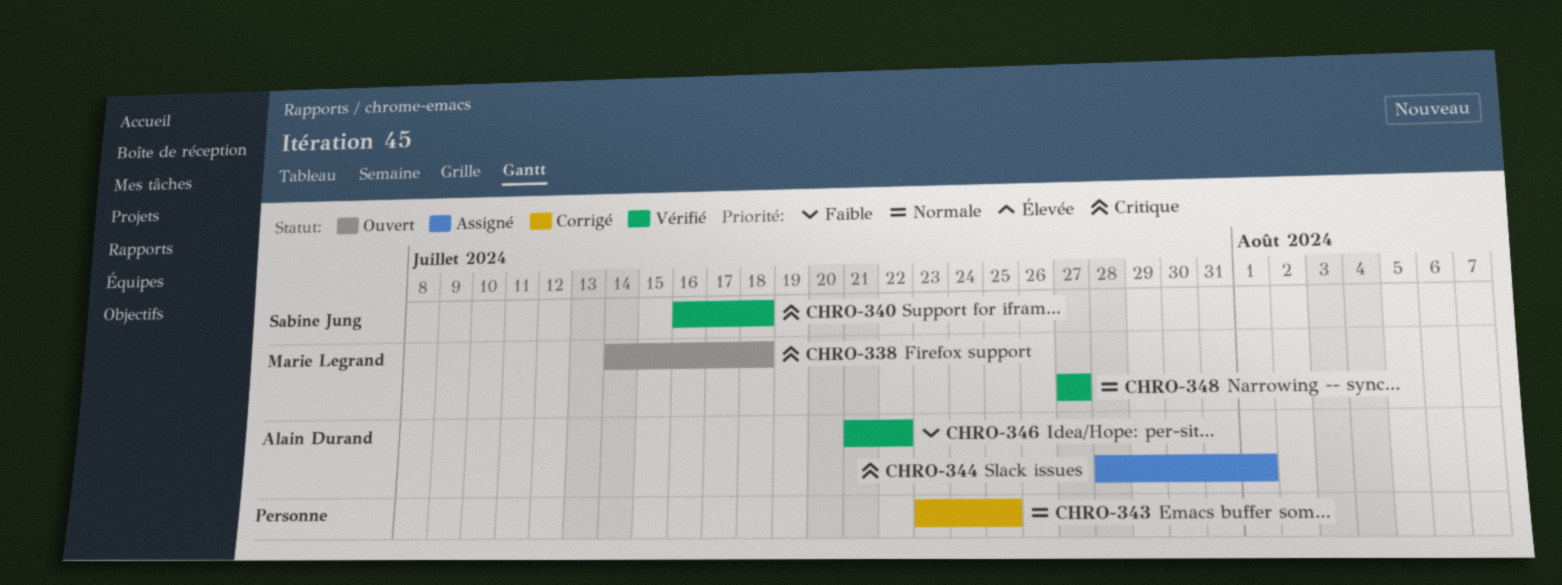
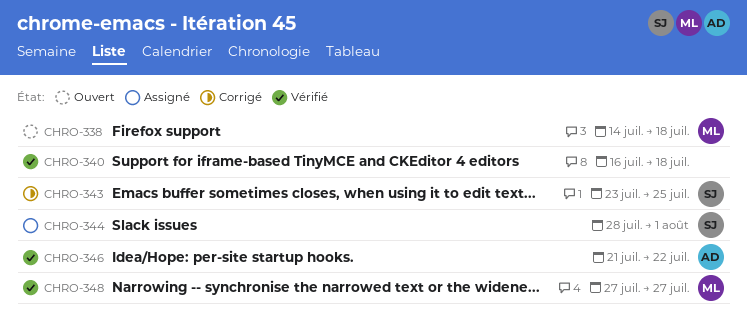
CHRO-340, owner: Sabine Jung -> none
CHRO-343, owner: none -> Sabine Jung
CHRO-344, owner: Alain Durand -> Sabine Jung

